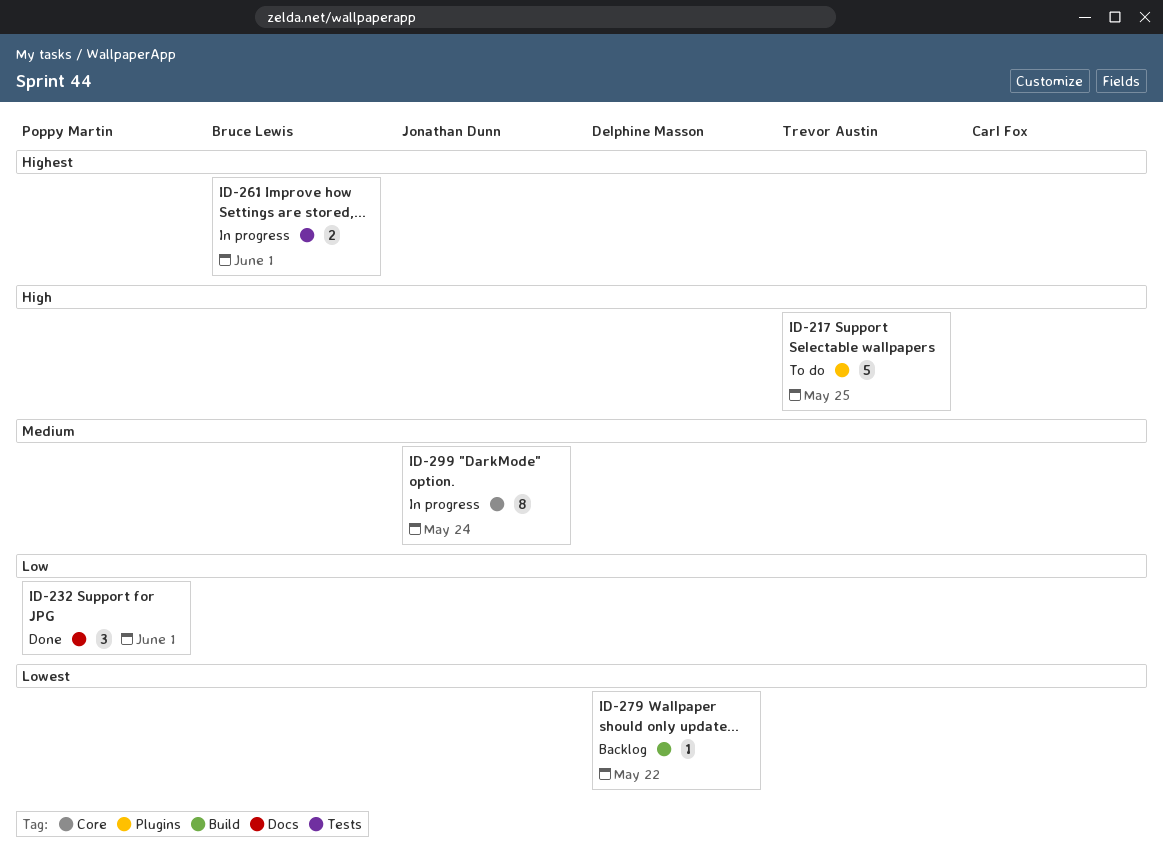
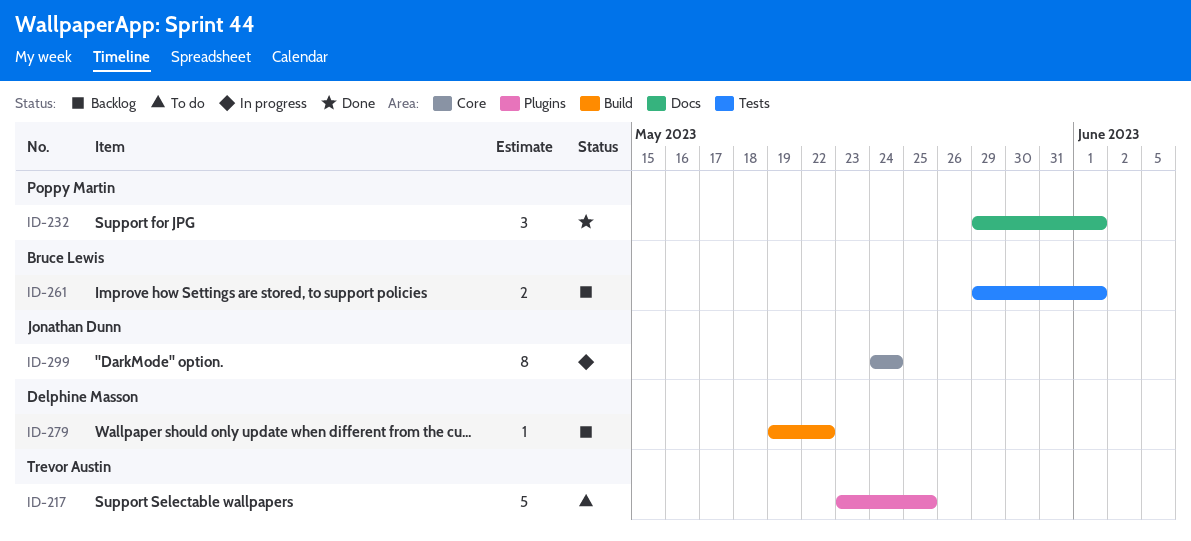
ID-261, status: In progress -> Backlog

